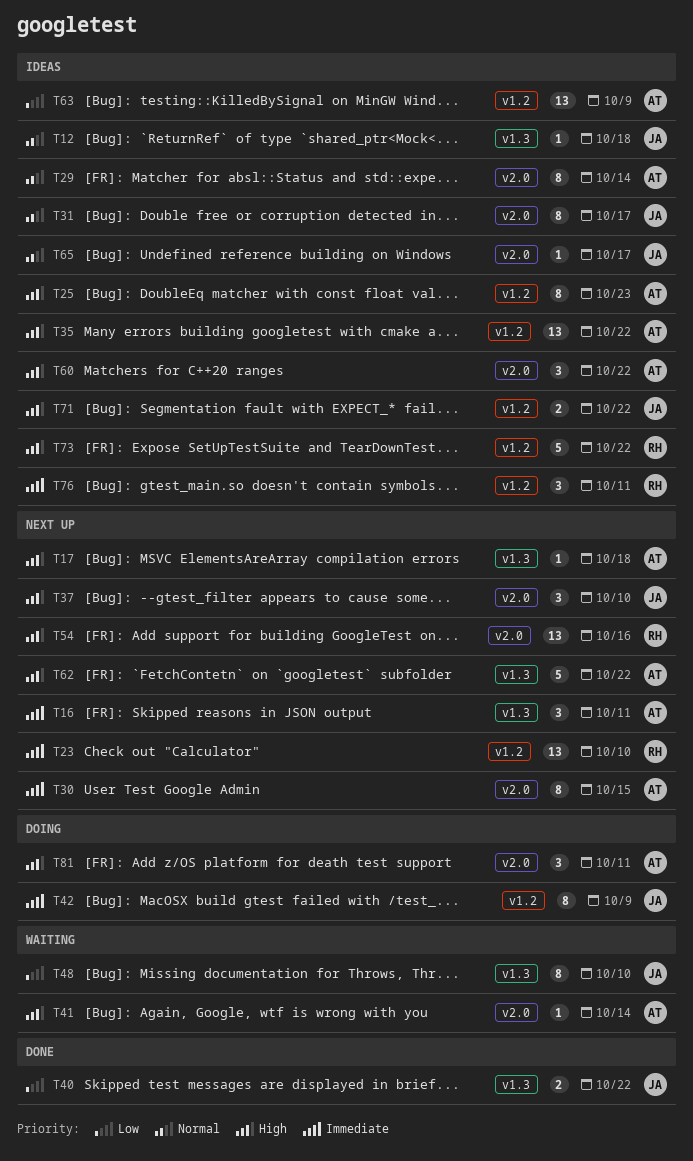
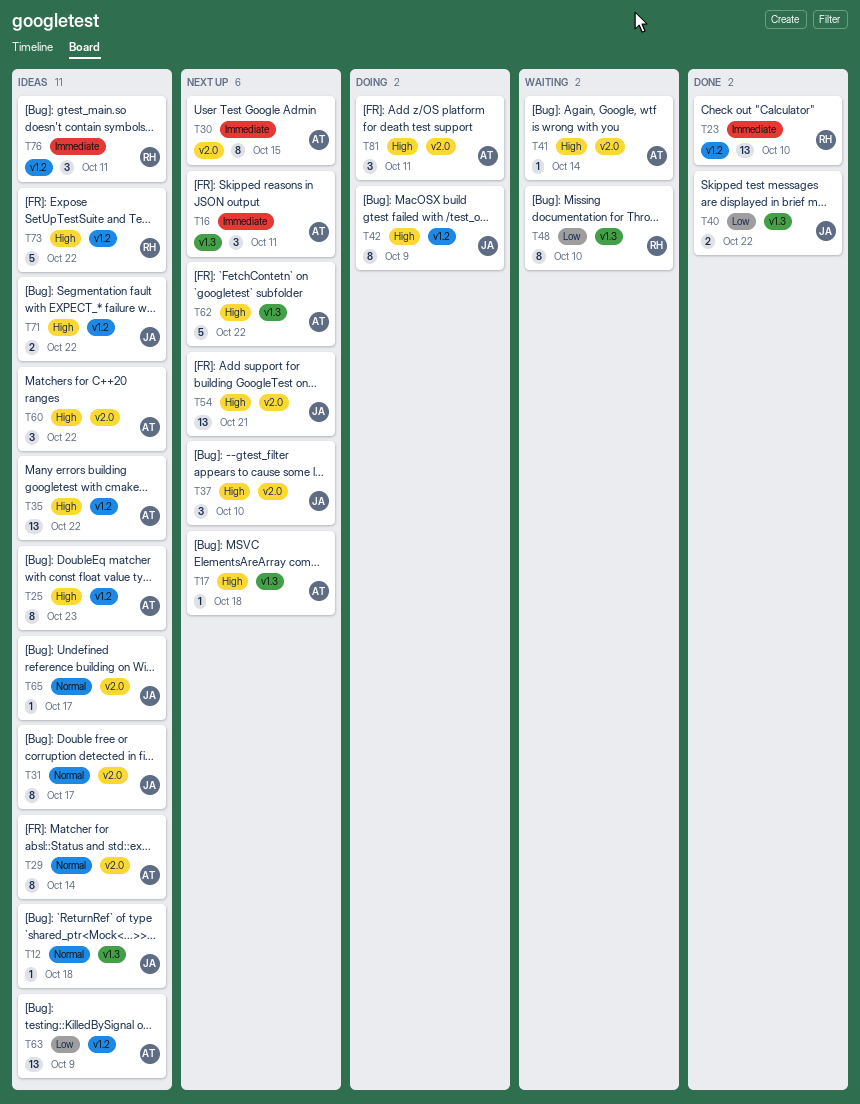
T23, status: Next up -> Done
T42, priority: Immediate -> High
T48, owner: JA -> RH
T54, owner: RH -> JA
T54, due: Oct 16 -> Oct 21

